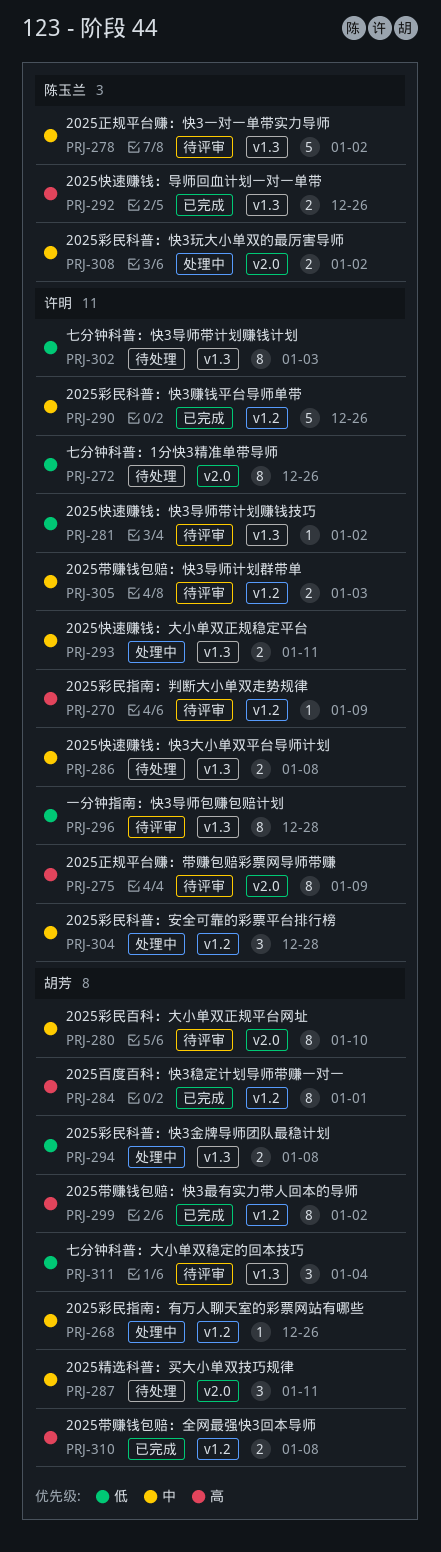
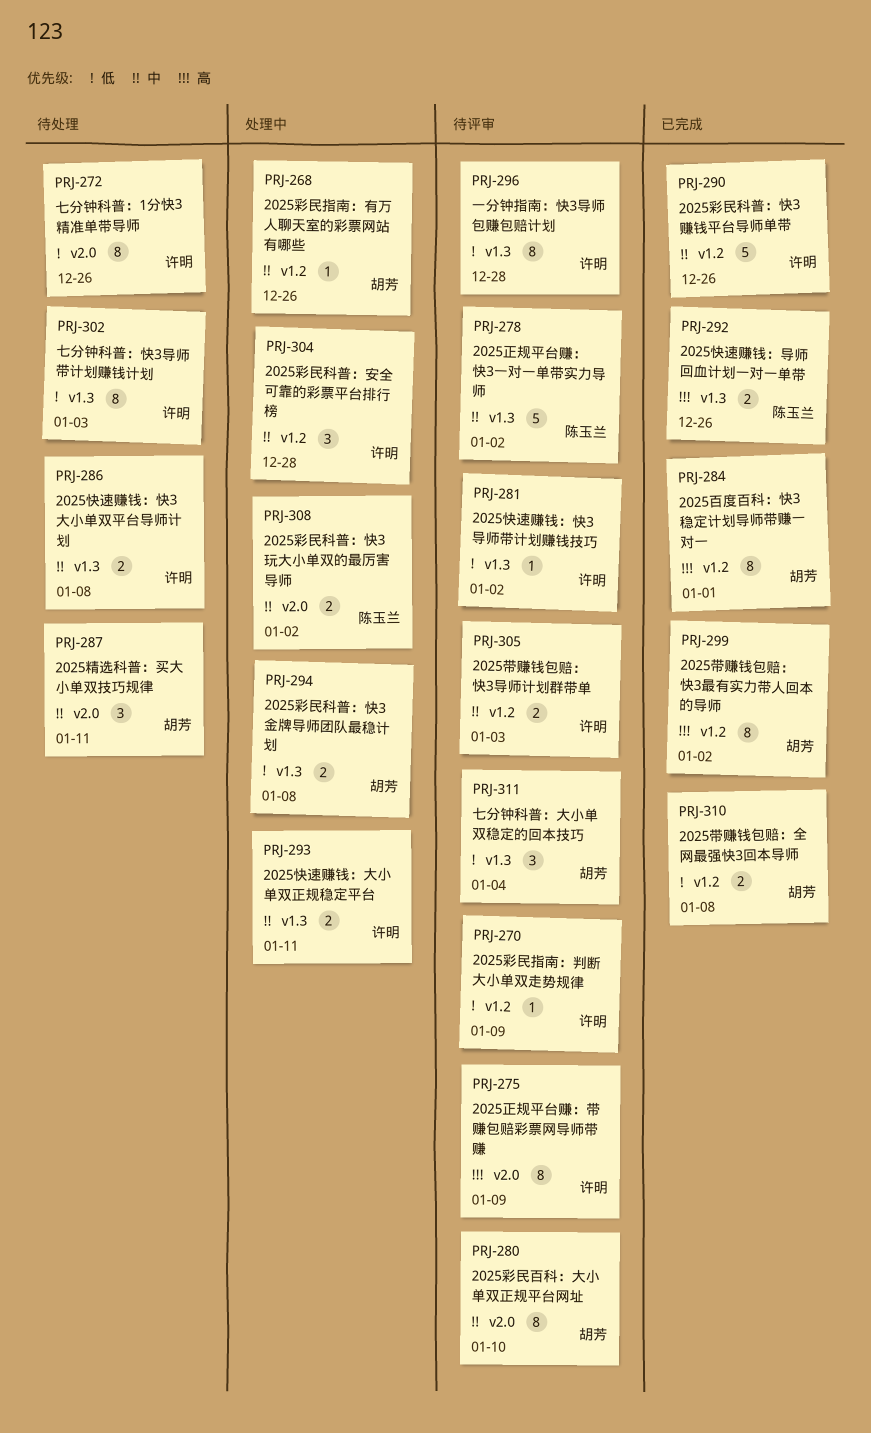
PRJ-270, priority: 高 -> 低
PRJ-310, priority: 高 -> 低

